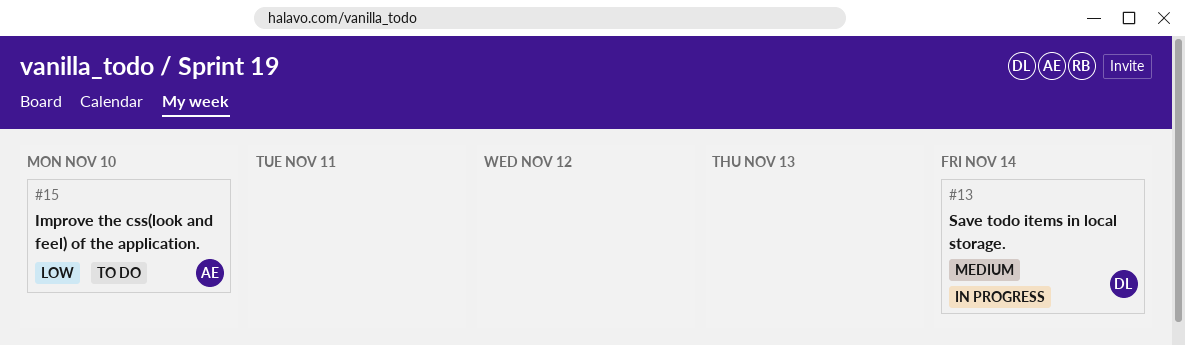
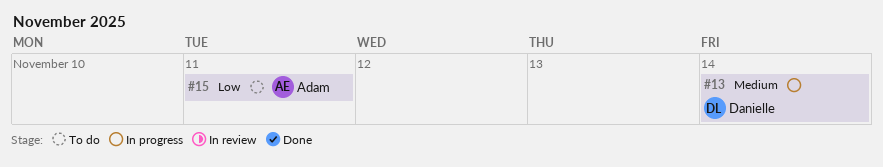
#15, due: Nov 10 -> Nov 11

